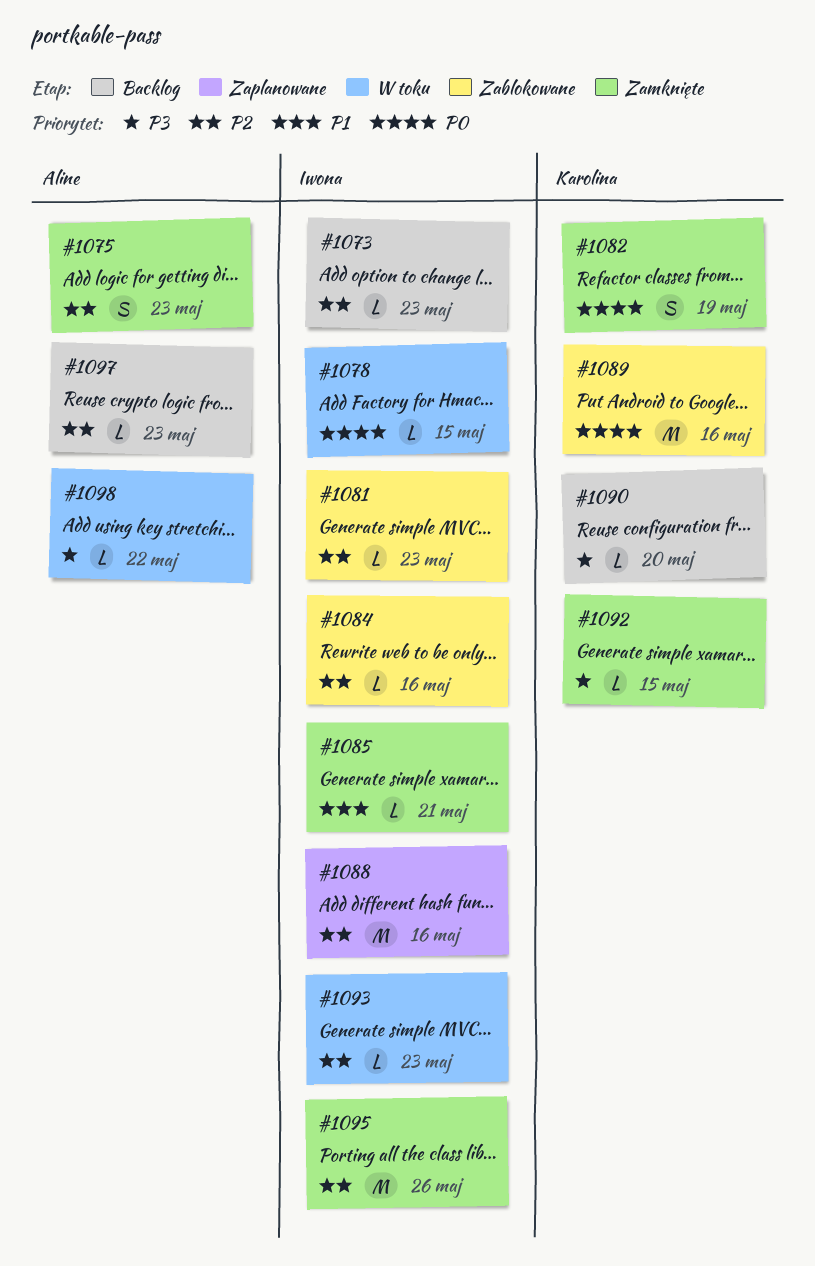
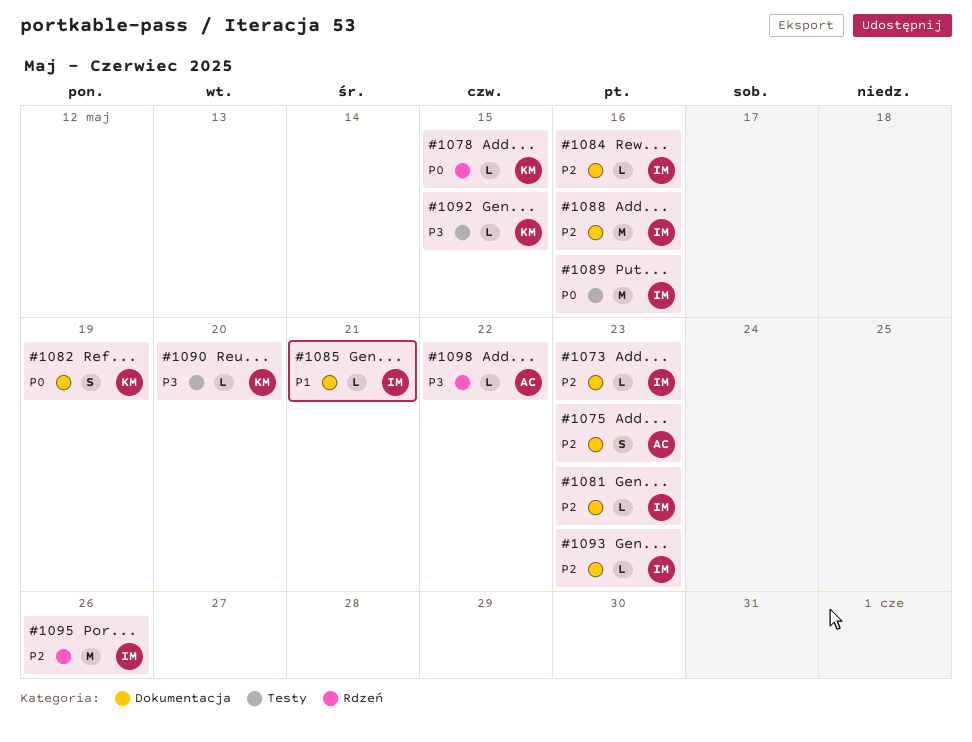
#1078, owner: Iwona -> Karolina
#1089, owner: Karolina -> Iwona
#1097: present -> none

